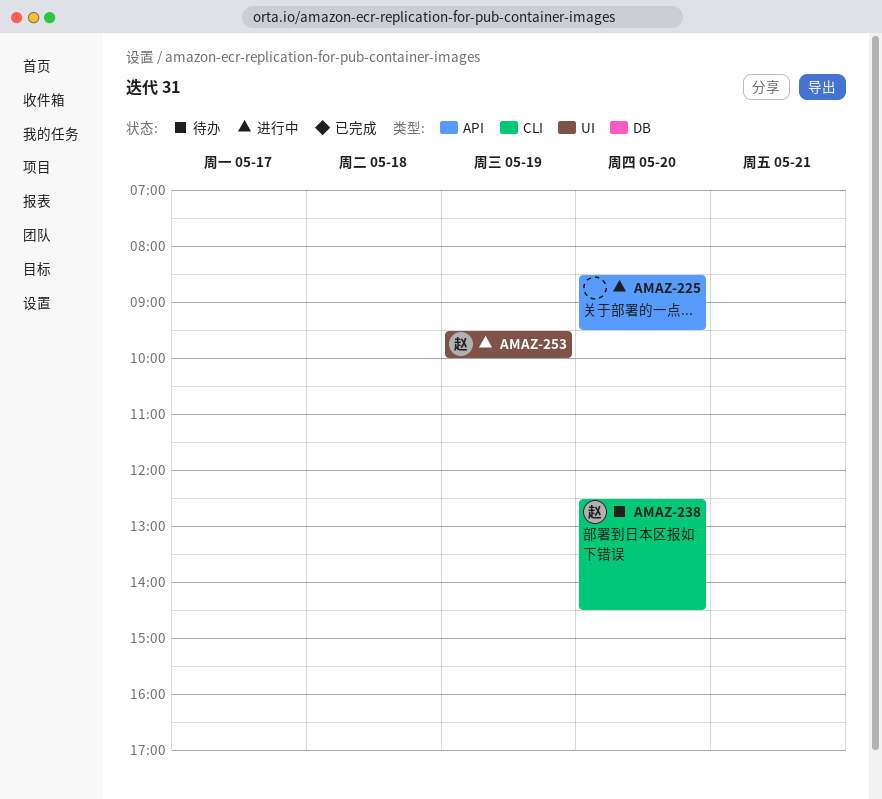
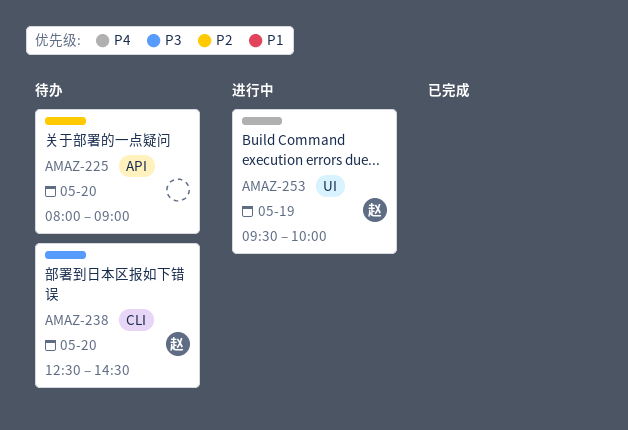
AMAZ-225, status: 进行中 -> 待办
AMAZ-225, begins: 08:30 -> 08:00
AMAZ-225, ends: 09:30 -> 09:00

